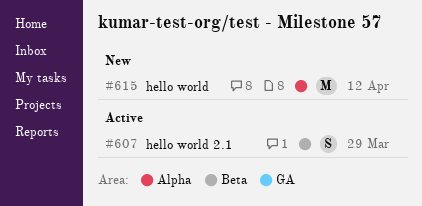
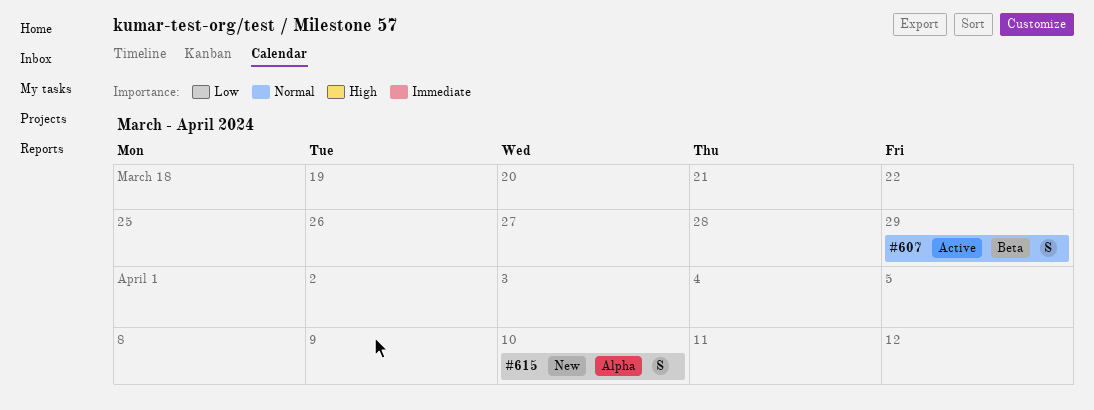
#615, estimate: M -> S
#615, due: Apr 12 -> Apr 10

